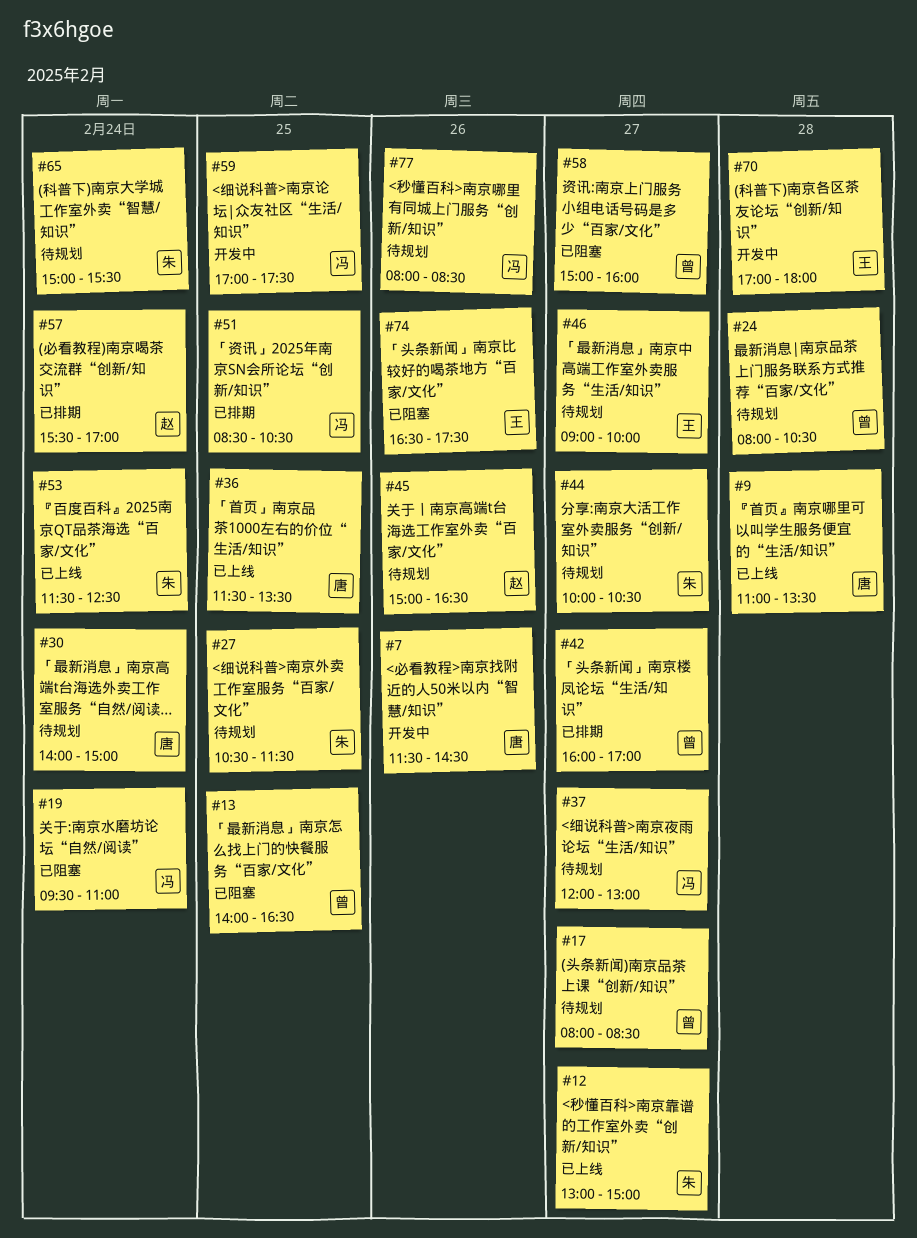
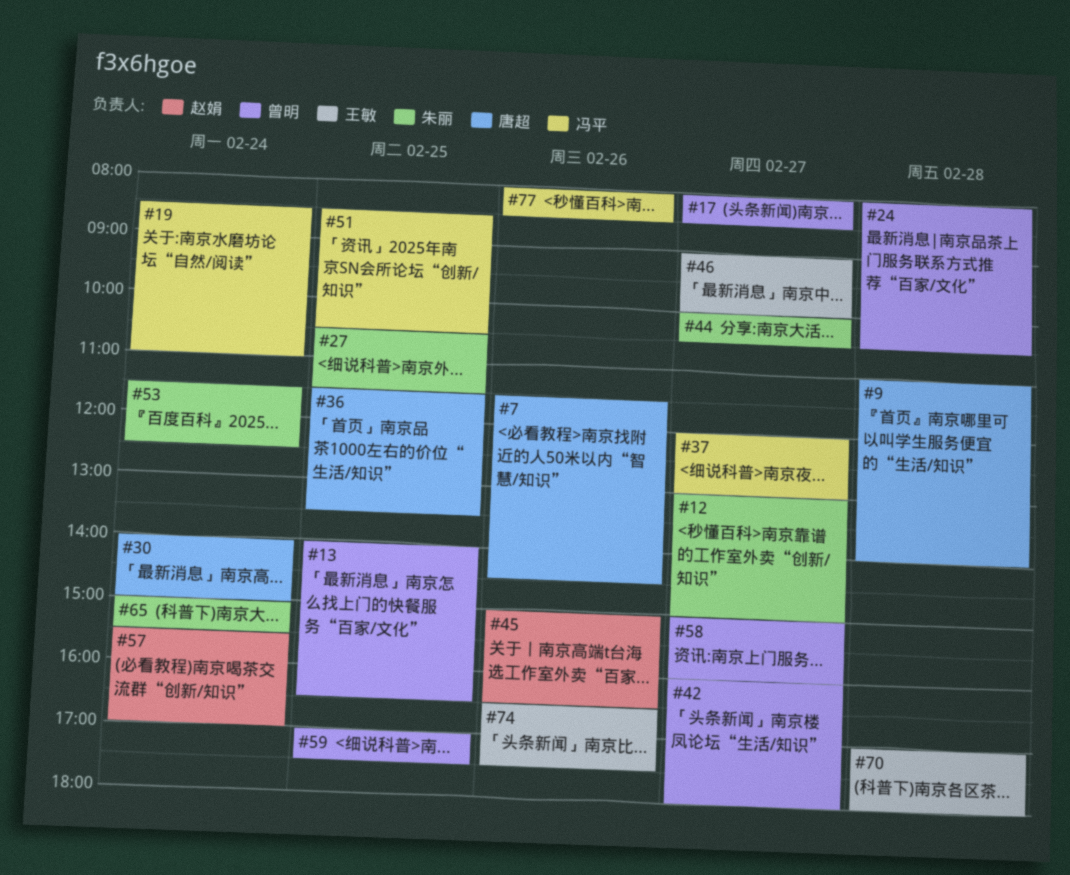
#9, ends: 13:30 -> 14:00
#19, begins: 09:30 -> 08:30
#42, ends: 17:00 -> 18:00
#59, owner: 冯平 -> 曾明

